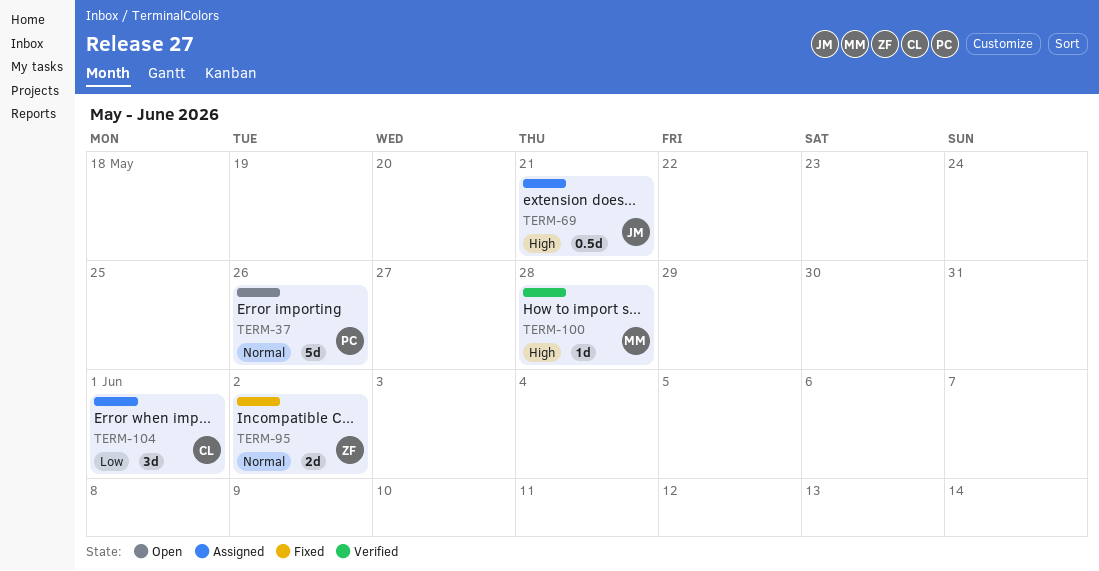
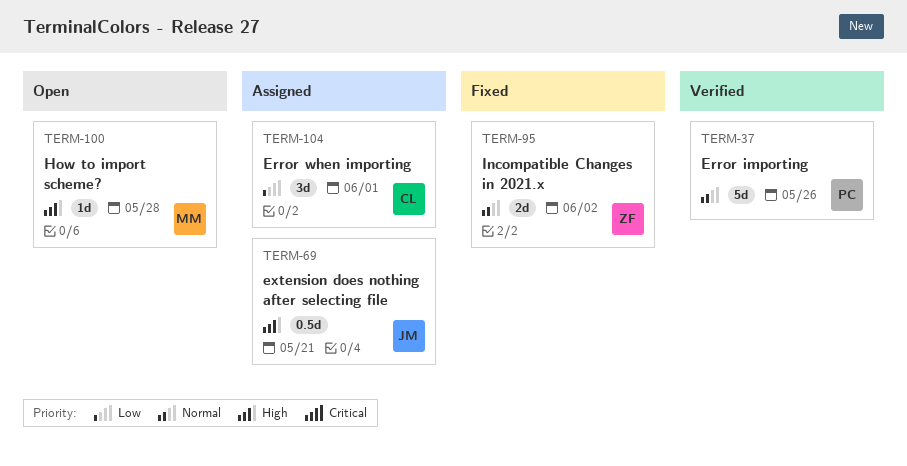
TERM-37, status: Open -> Verified
TERM-100, status: Verified -> Open

